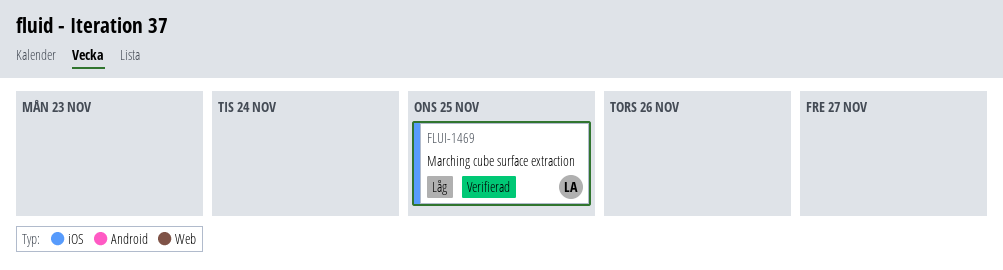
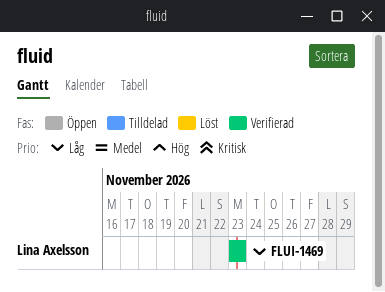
FLUI-1469, due: Nov 25 -> Nov 23

